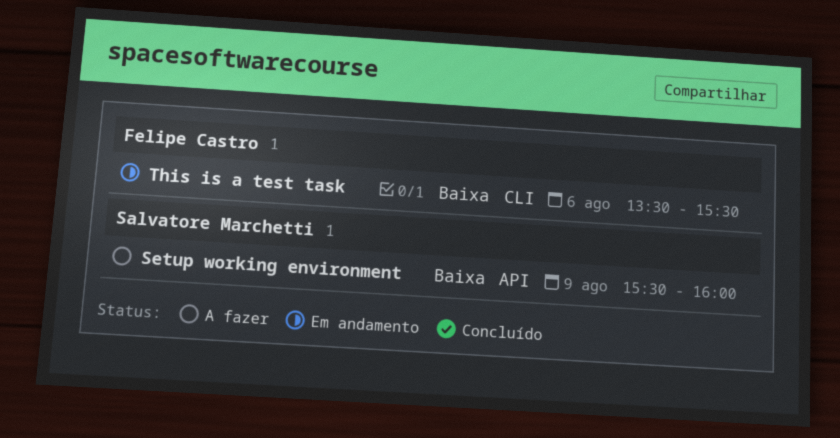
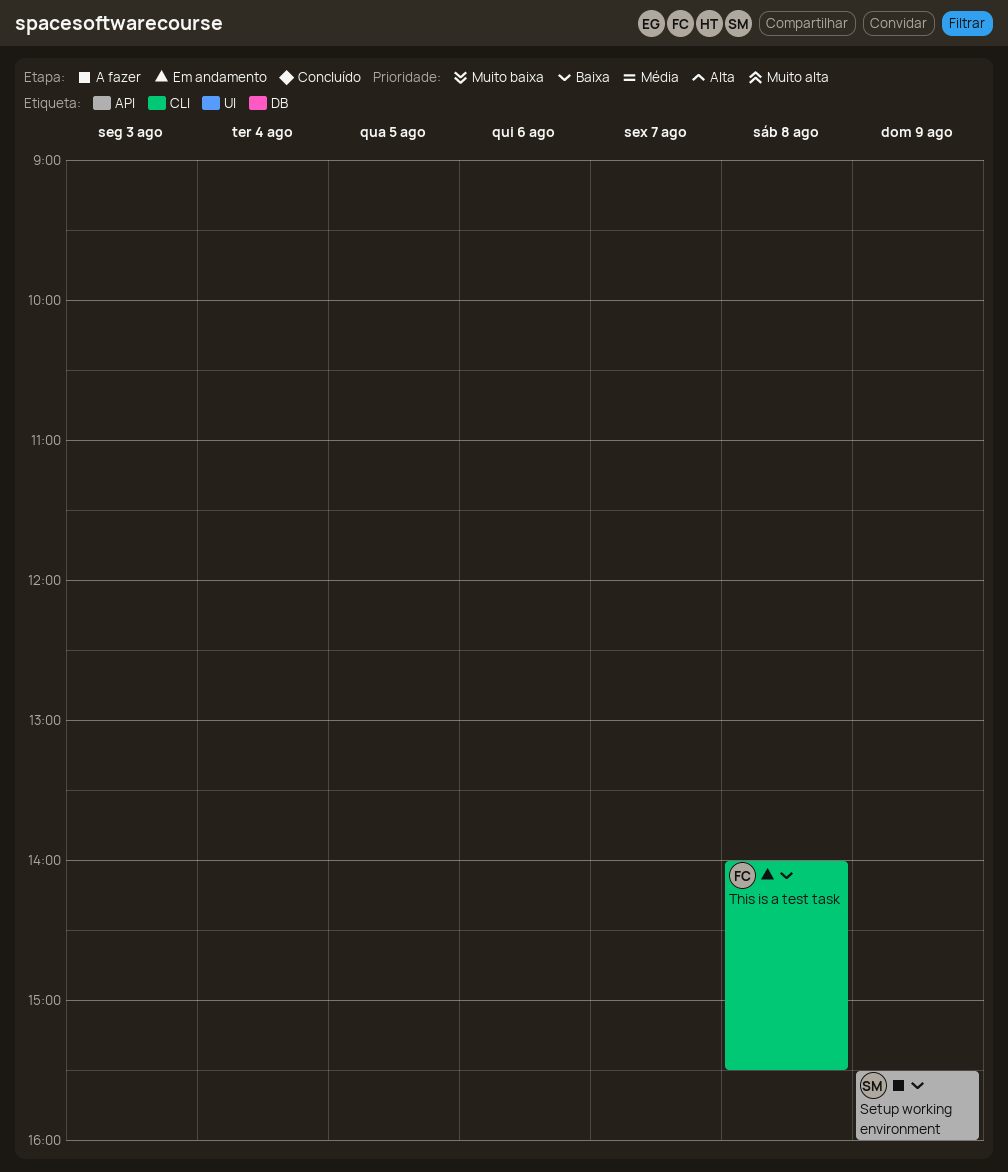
This is a test task, day: Aug 6 -> Aug 8
This is a test task, begins: 13:30 -> 14:00

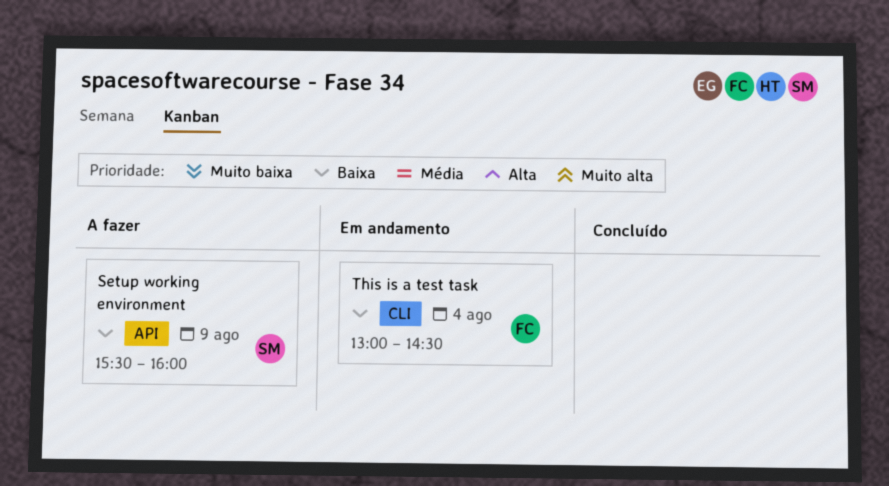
This is a test task, day: Aug 8 -> Aug 4
This is a test task, begins: 14:00 -> 13:00
This is a test task, ends: 15:30 -> 14:30

